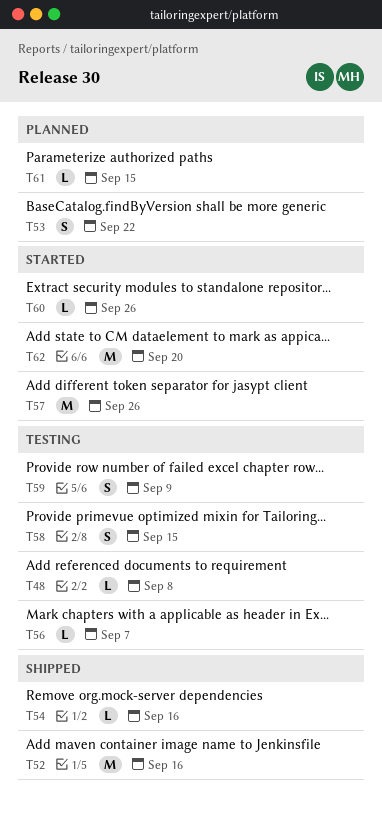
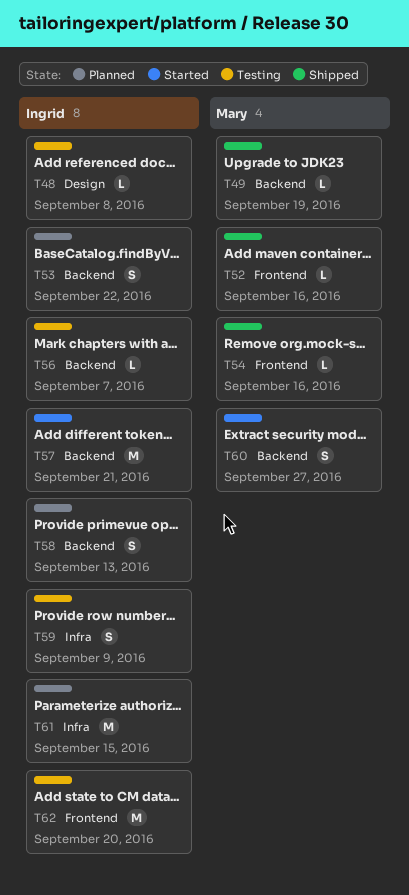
T49: none -> present
T52, estimate: M -> L
T57, due: Sep 26 -> Sep 21
T58, status: Testing -> Planned
T58, due: Sep 15 -> Sep 13
T60, estimate: L -> S
T60, due: Sep 26 -> Sep 27
T61, estimate: L -> M
T62, status: Started -> Testing

